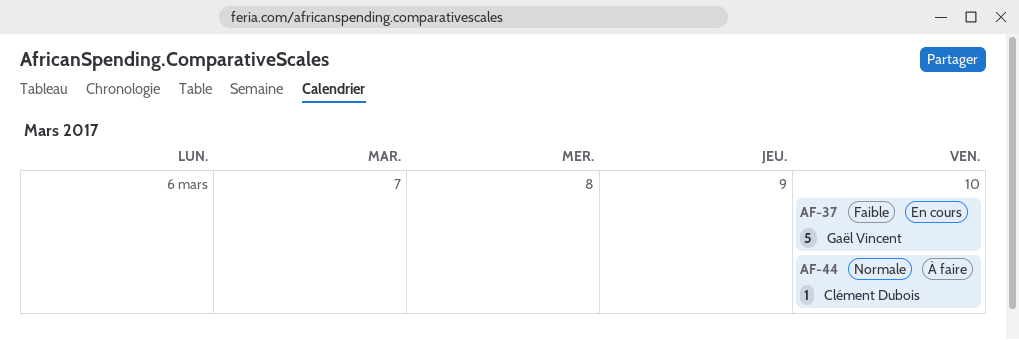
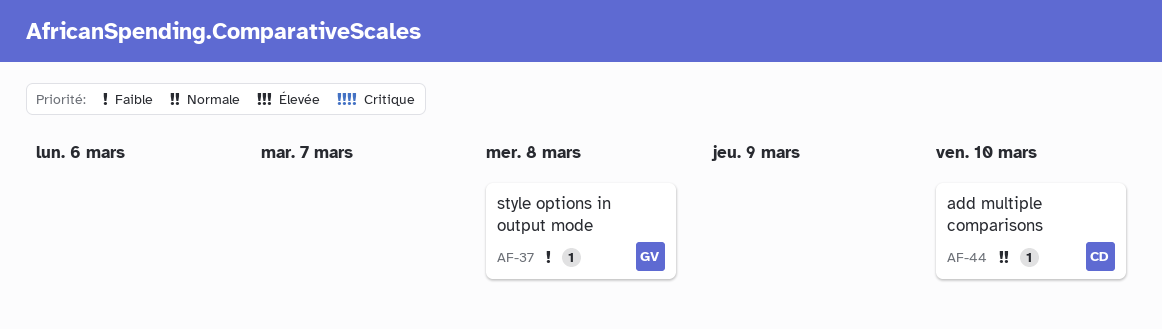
AF-37, estimate: 5 -> 1
AF-37, due: Mar 10 -> Mar 8

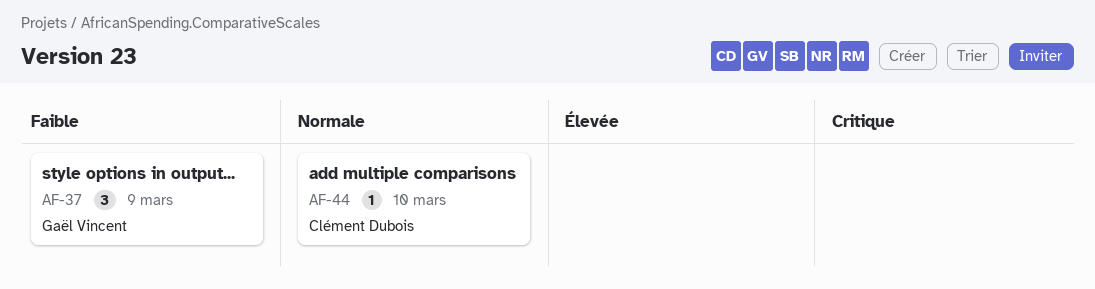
AF-37, estimate: 1 -> 3
AF-37, due: Mar 8 -> Mar 9

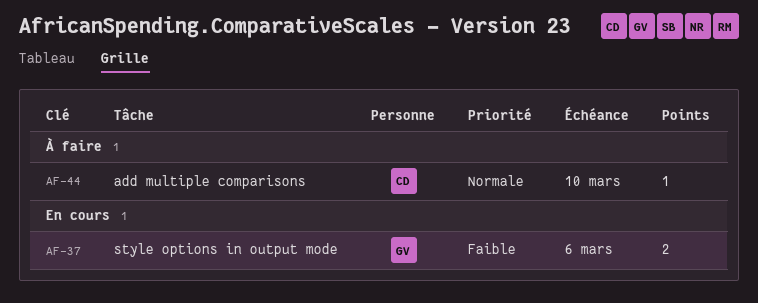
AF-37, estimate: 3 -> 2
AF-37, due: Mar 9 -> Mar 6

